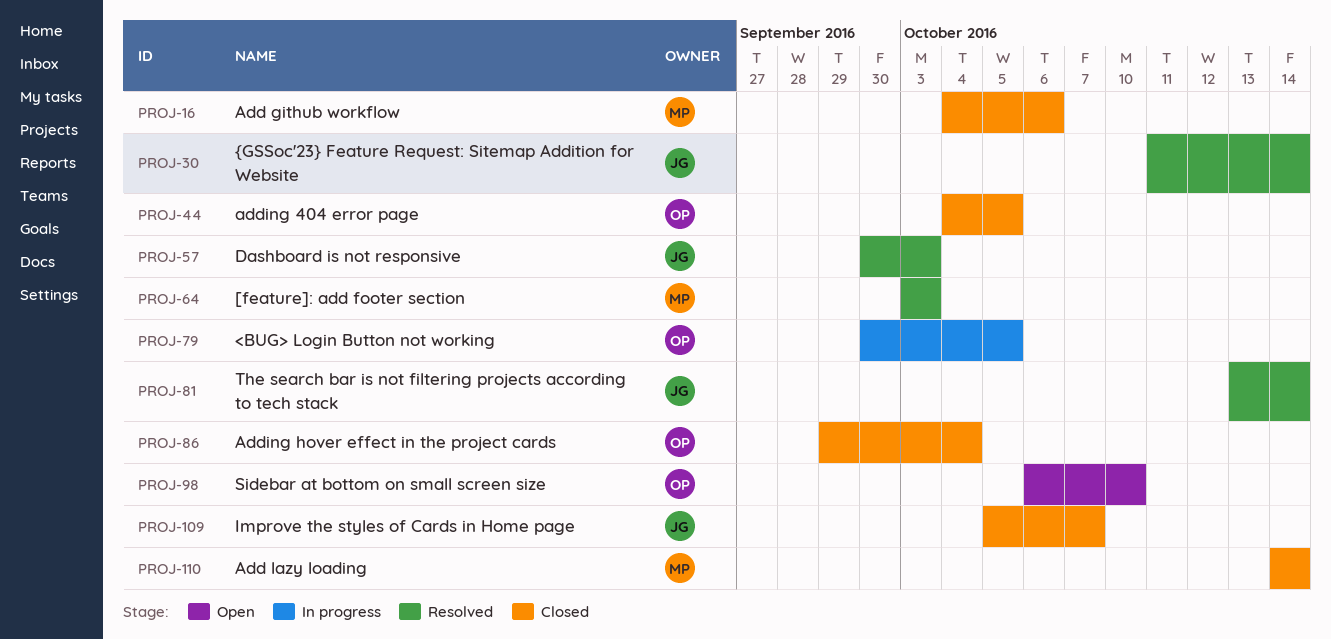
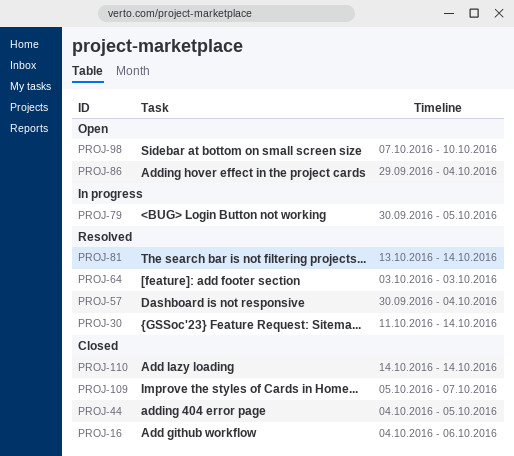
PROJ-57, due: Oct 3 -> Oct 4
PROJ-86, status: Closed -> Open
PROJ-98, start: Oct 6 -> Oct 7

